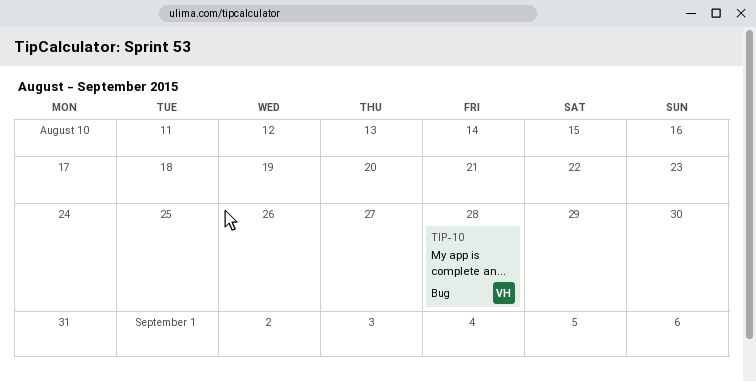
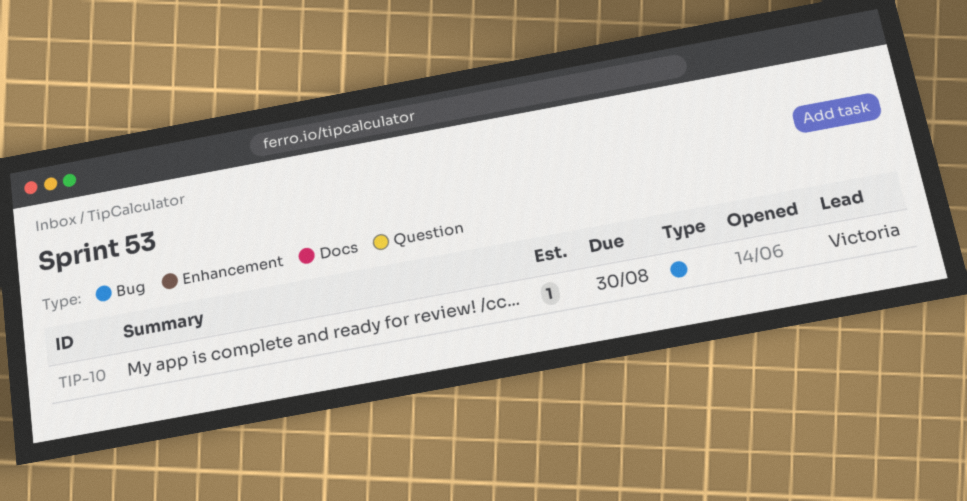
TIP-10, due: Aug 28 -> Aug 30

